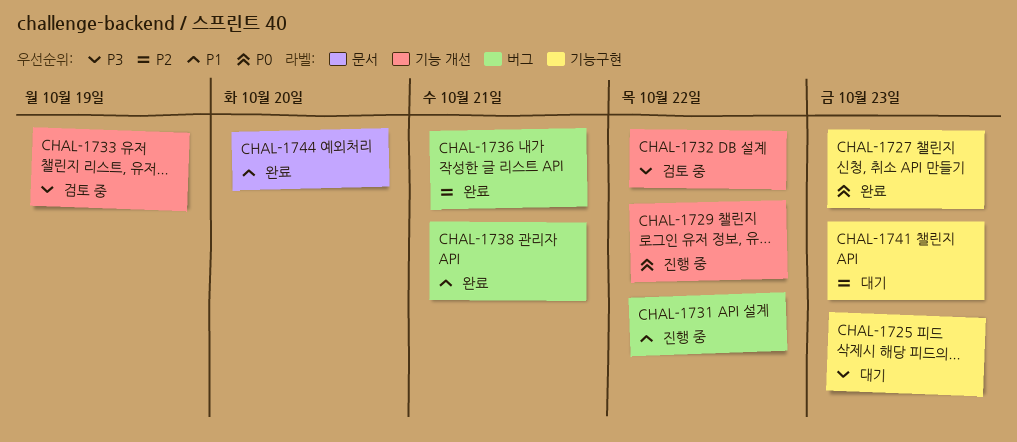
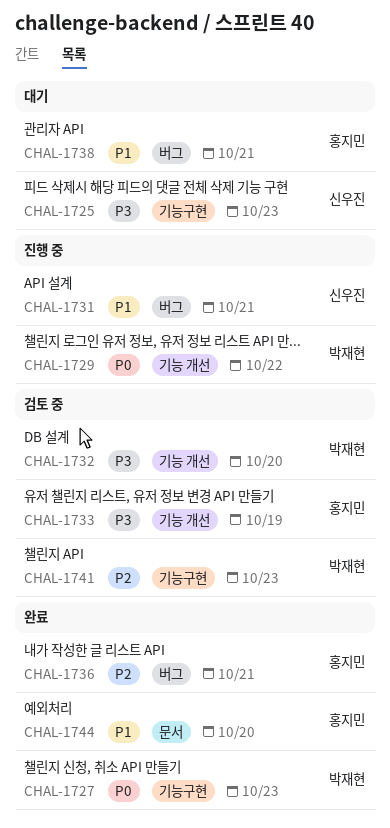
CHAL-1731, due: Oct 22 -> Oct 21
CHAL-1732, due: Oct 22 -> Oct 20
CHAL-1738, status: 완료 -> 대기
CHAL-1741, status: 대기 -> 검토 중

